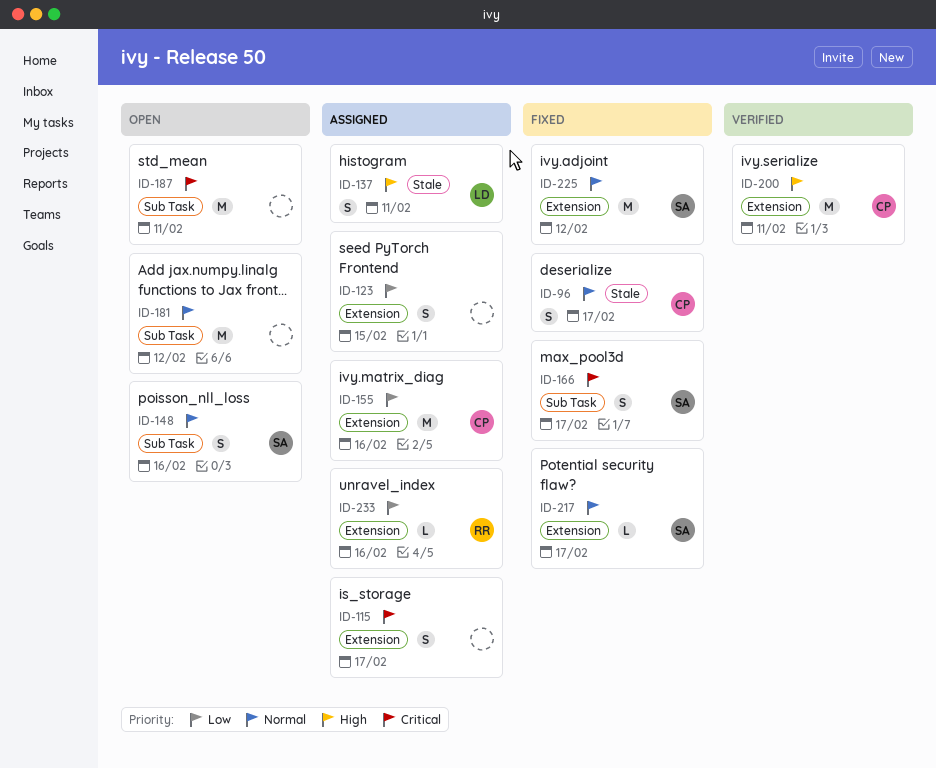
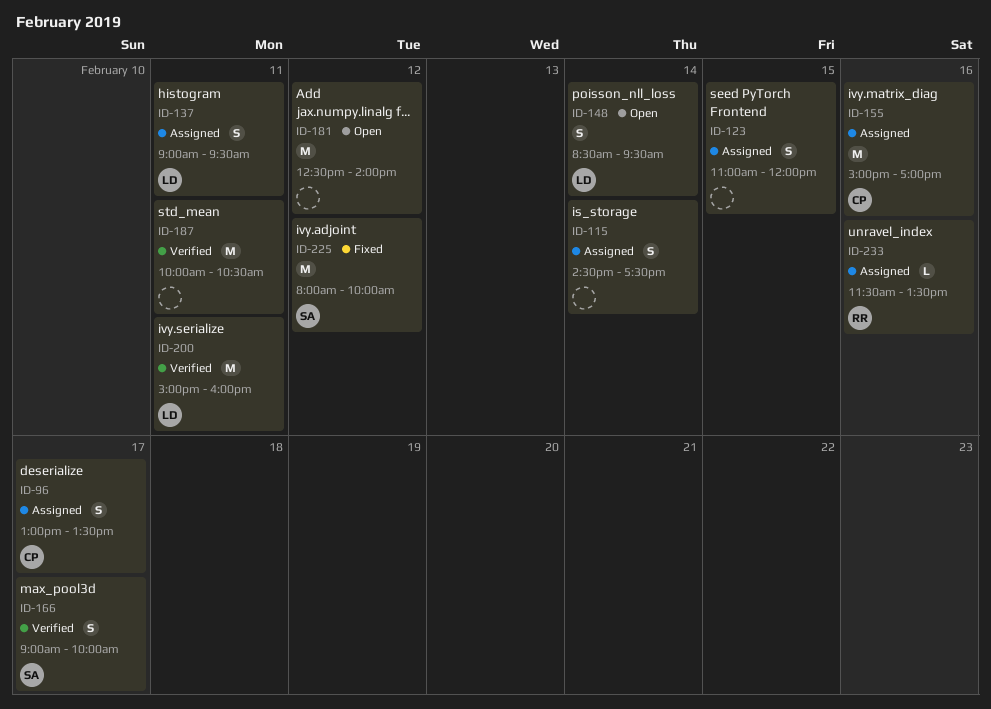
ID-96, status: Fixed -> Assigned
ID-115, day: Feb 17 -> Feb 14
ID-148, owner: SA -> LD
ID-148, day: Feb 16 -> Feb 14
ID-166, status: Fixed -> Verified
ID-187, status: Open -> Verified
ID-200, owner: CP -> LD
ID-217: present -> none

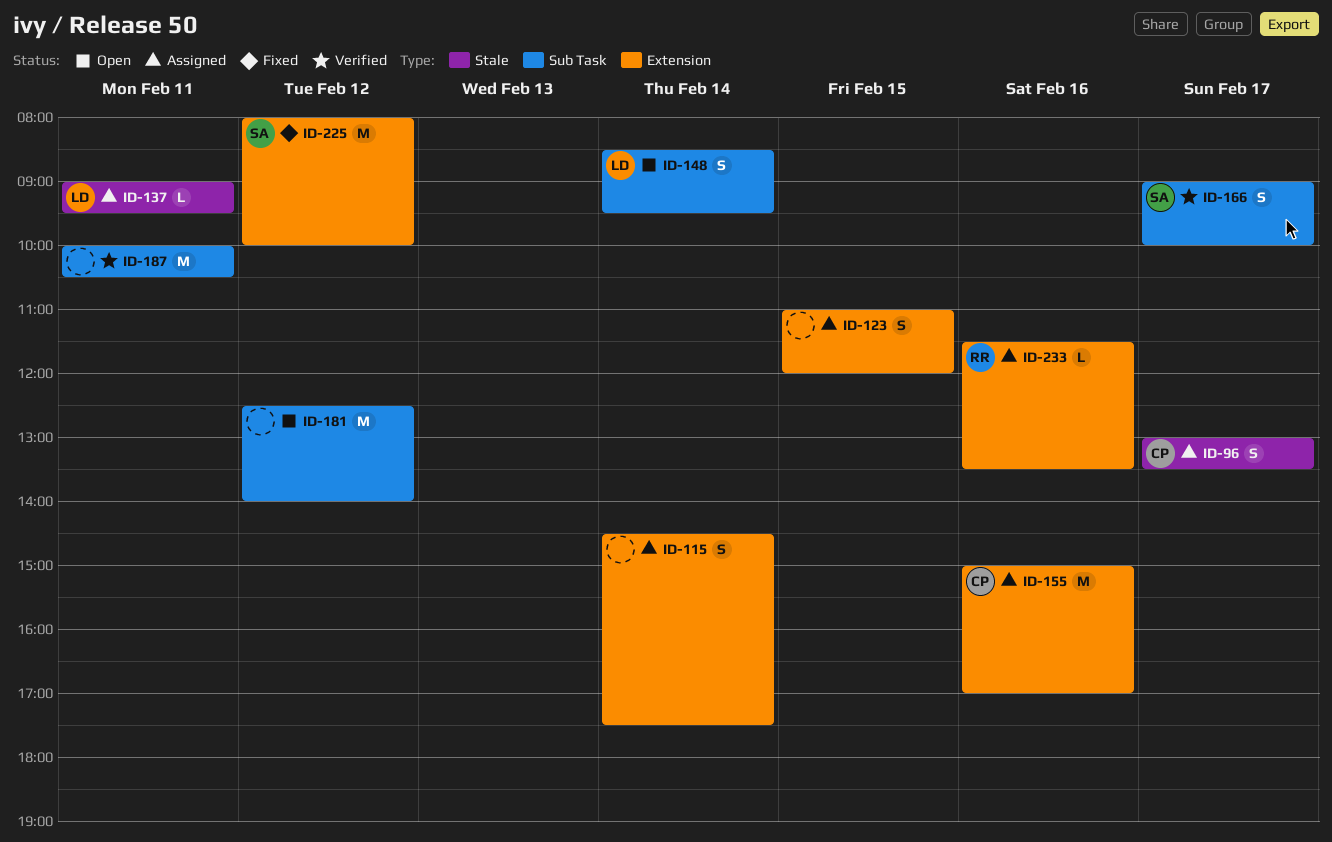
ID-137, estimate: S -> L
ID-200: present -> none

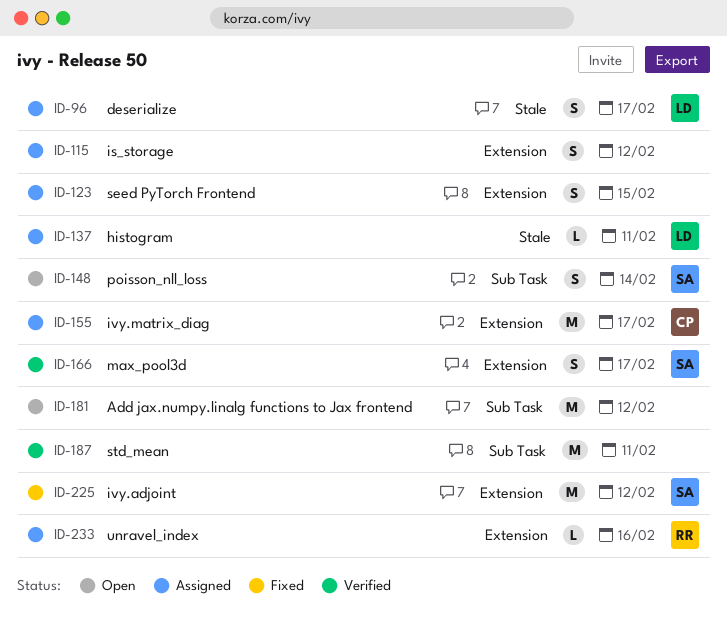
ID-96, owner: CP -> LD
ID-115, day: Feb 14 -> Feb 12
ID-148, owner: LD -> SA
ID-155, day: Feb 16 -> Feb 17
ID-166, label: Sub Task -> Extension

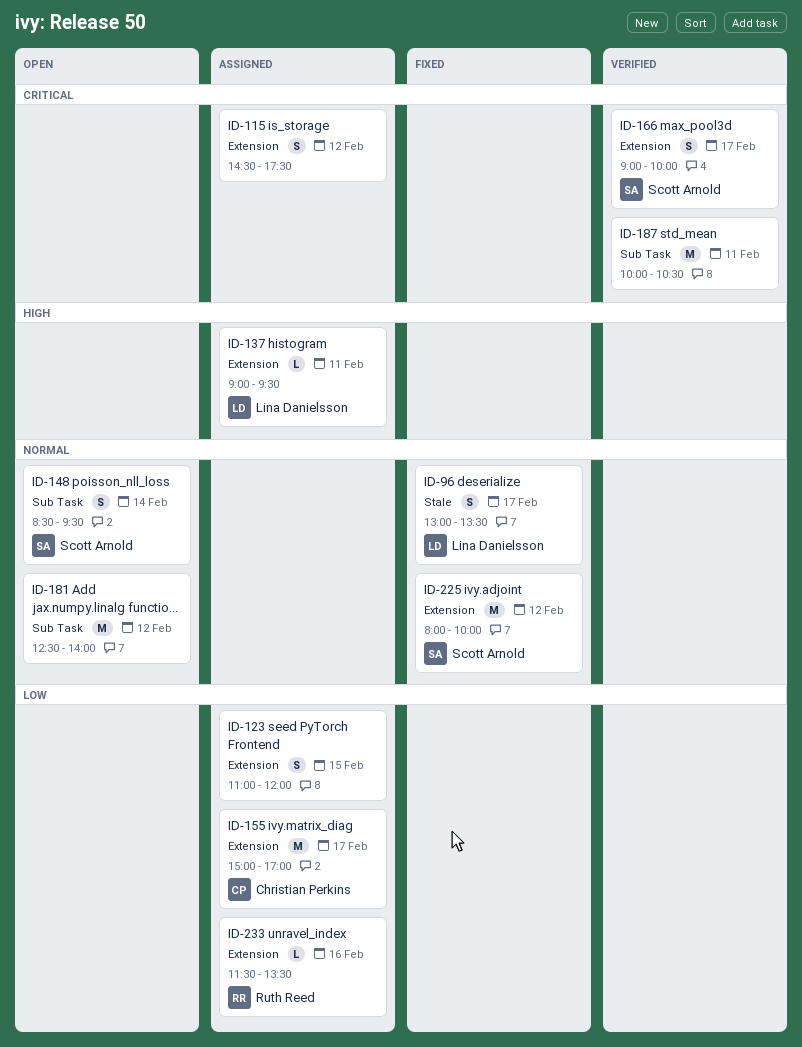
ID-96, status: Assigned -> Fixed
ID-137, label: Stale -> Extension

